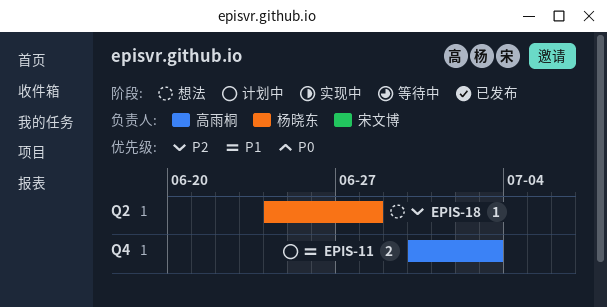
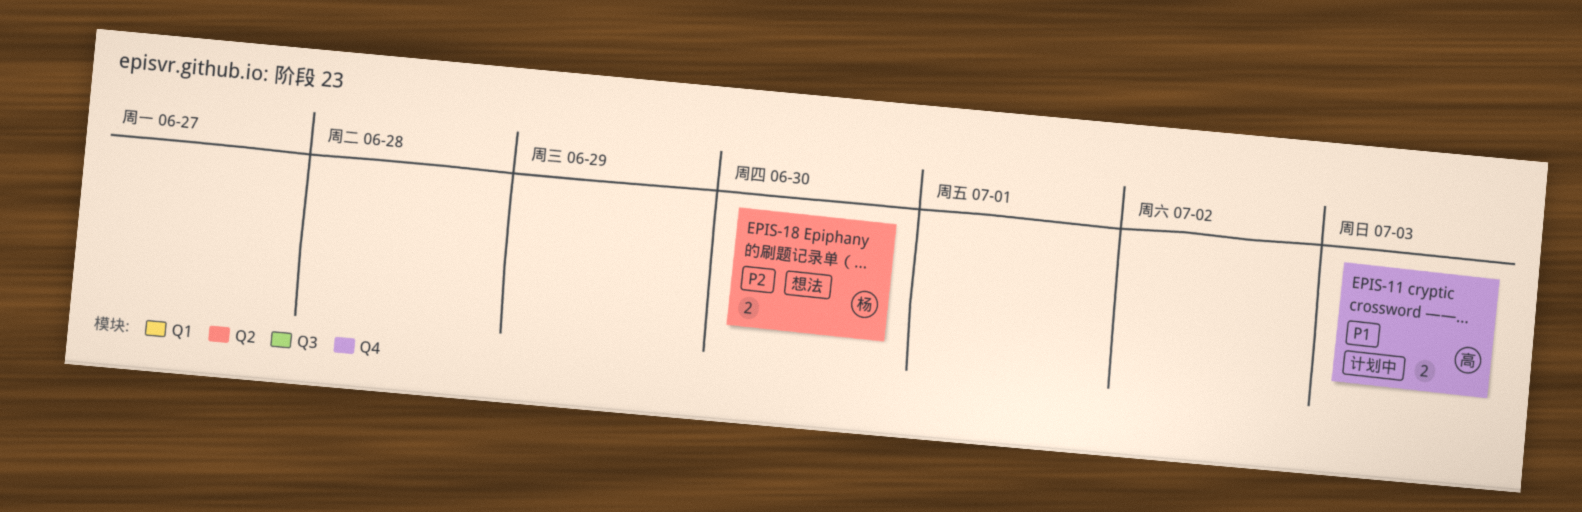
EPIS-18, estimate: 1 -> 2
EPIS-18, due: Jun 28 -> Jun 30

